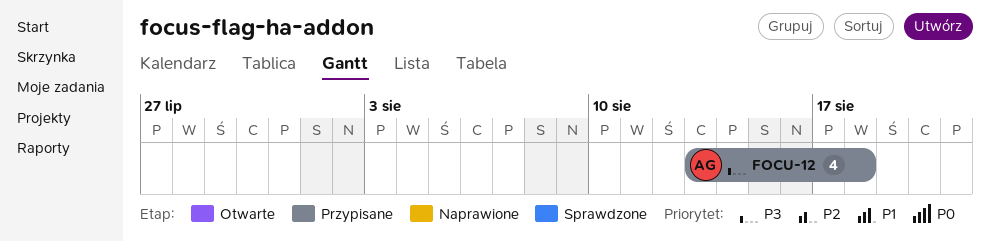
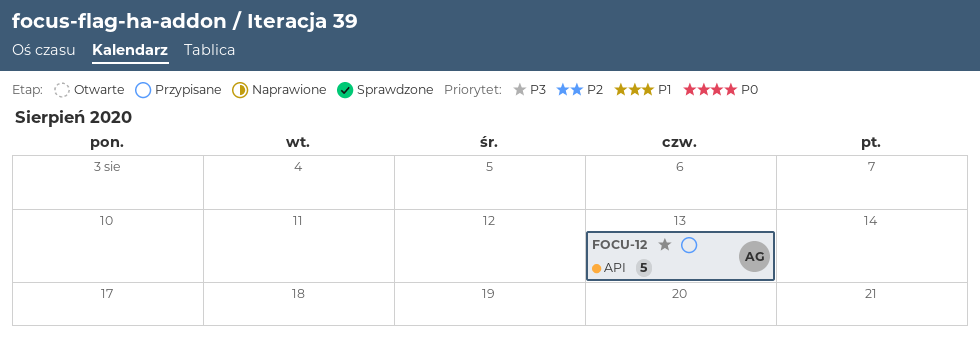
FOCU-12, estimate: 4 -> 5
FOCU-12, due: Aug 18 -> Aug 13

